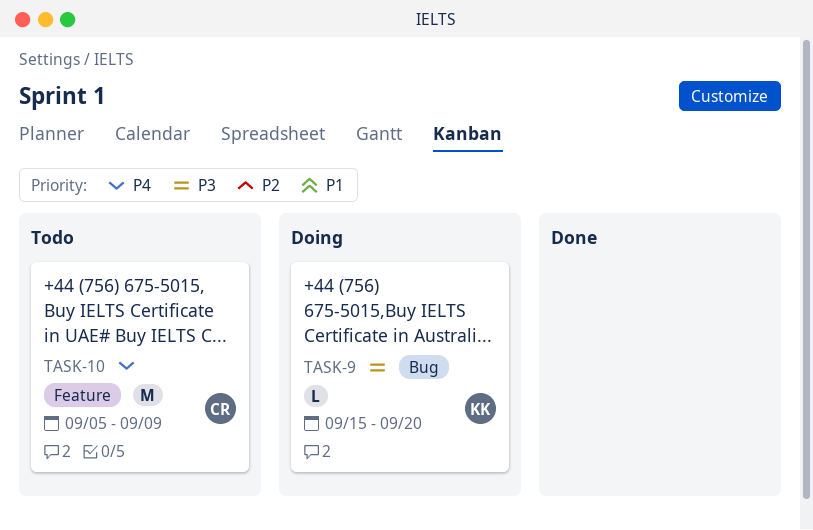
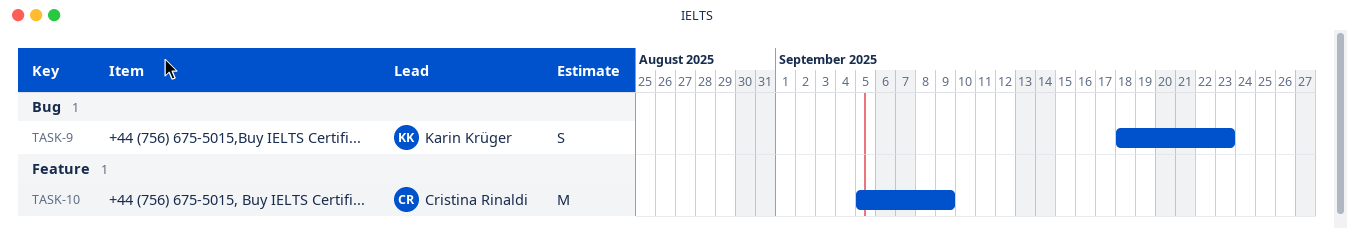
TASK-9, estimate: L -> S
TASK-9, start: Sep 15 -> Sep 18
TASK-9, due: Sep 20 -> Sep 23

